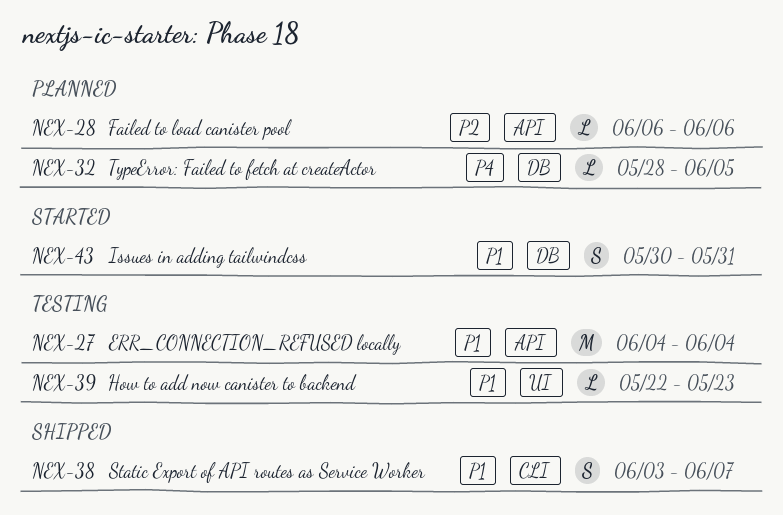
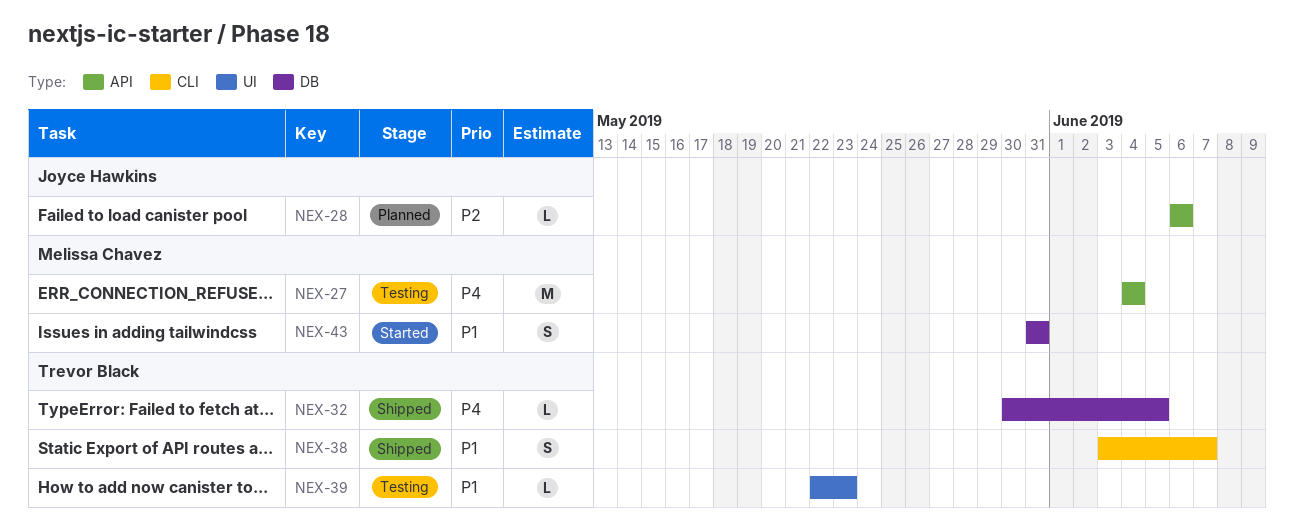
NEX-27, priority: P1 -> P4
NEX-32, status: Planned -> Shipped
NEX-32, start: May 28 -> May 30
NEX-43, start: May 30 -> May 31

